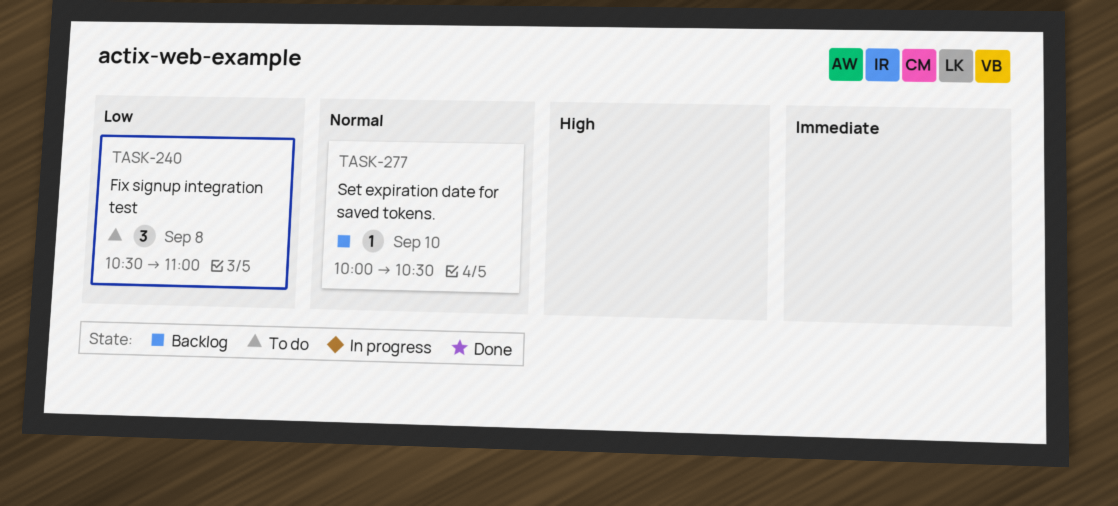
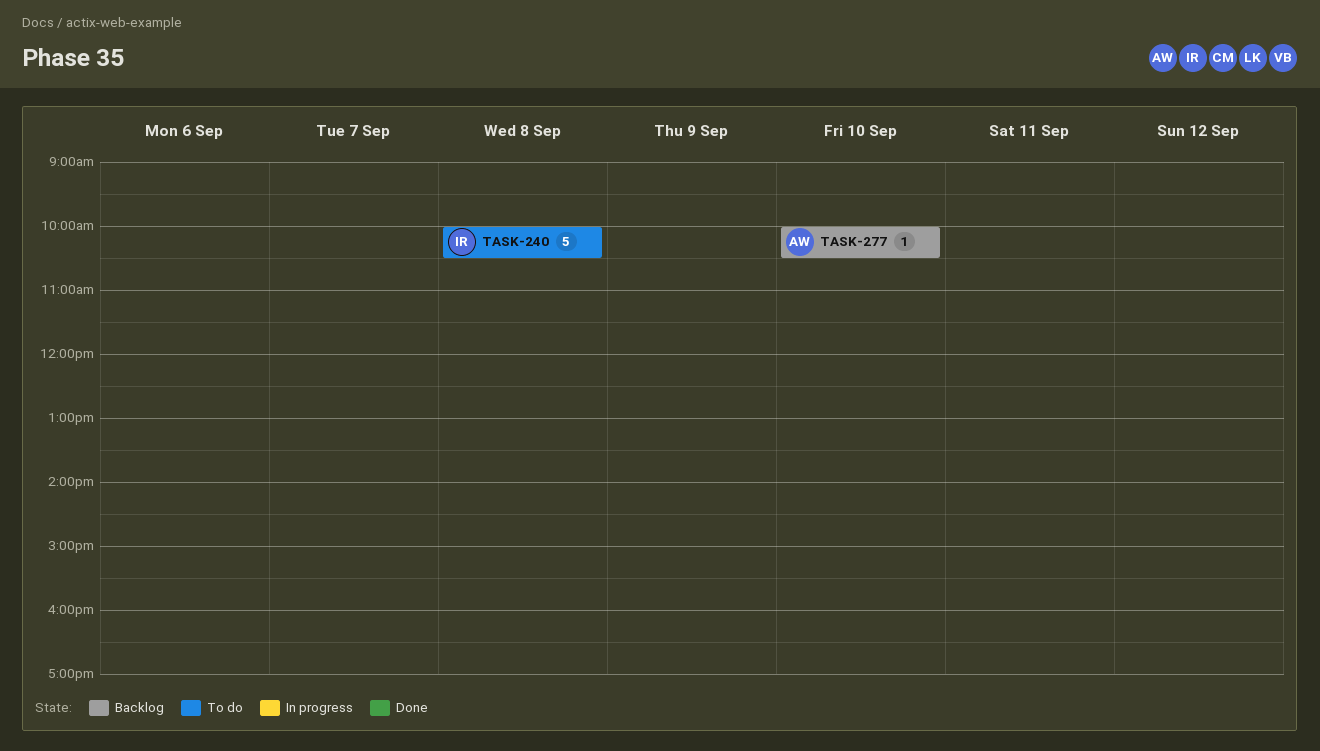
TASK-240, estimate: 3 -> 5
TASK-240, begins: 10:30 -> 10:00
TASK-240, ends: 11:00 -> 10:30

